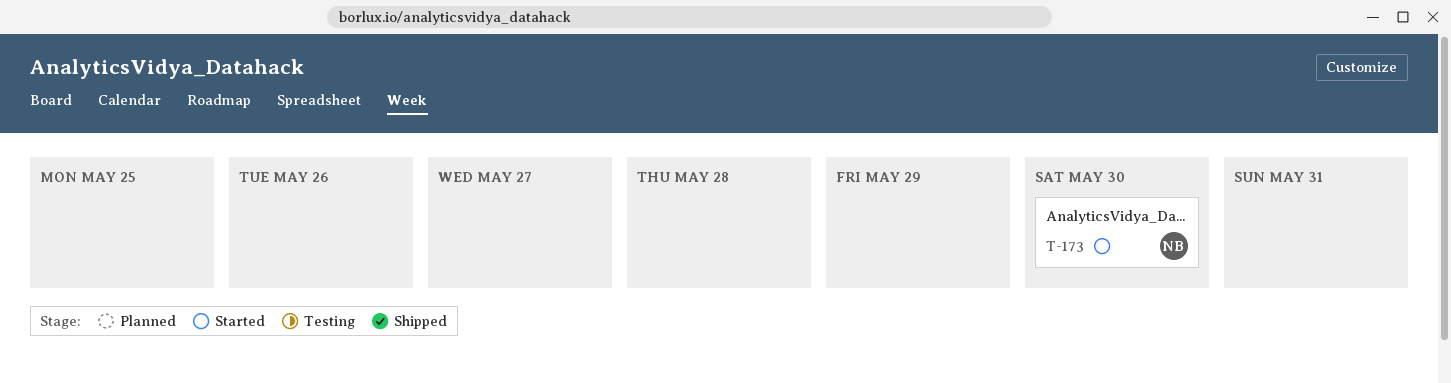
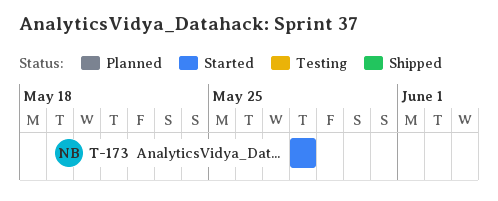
T-173, due: May 30 -> May 28

